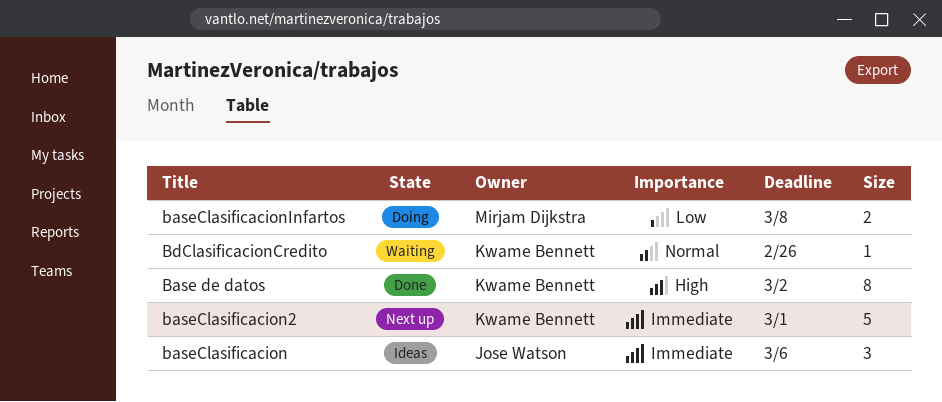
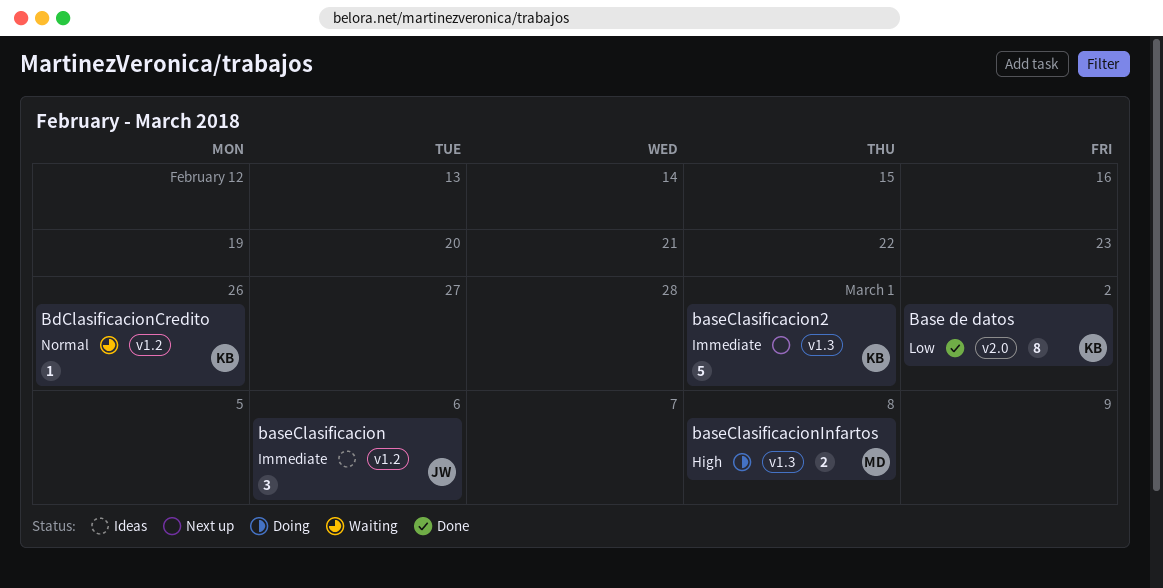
Base de datos, priority: High -> Low
baseClasificacionInfartos, priority: Low -> High

